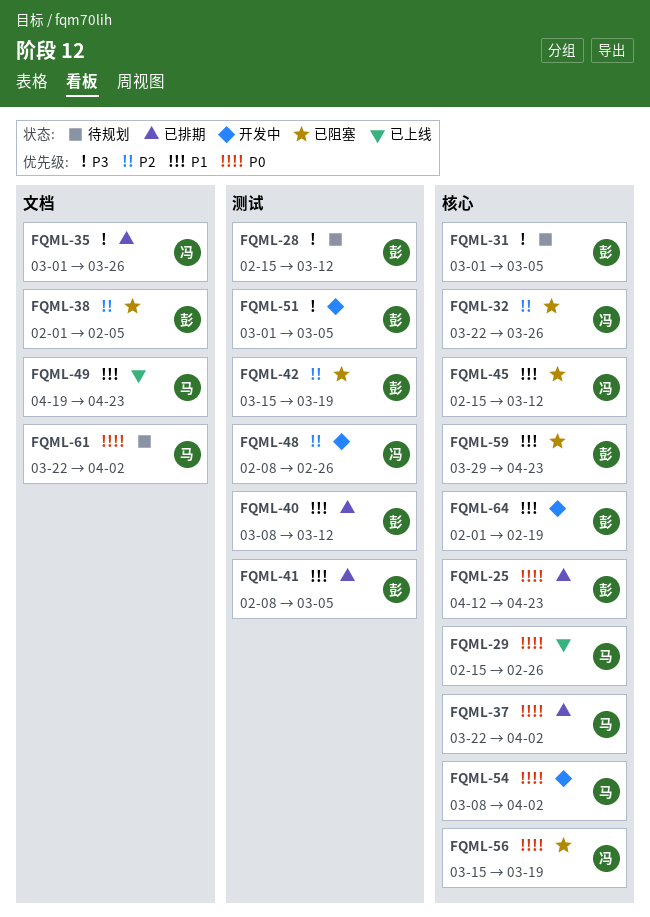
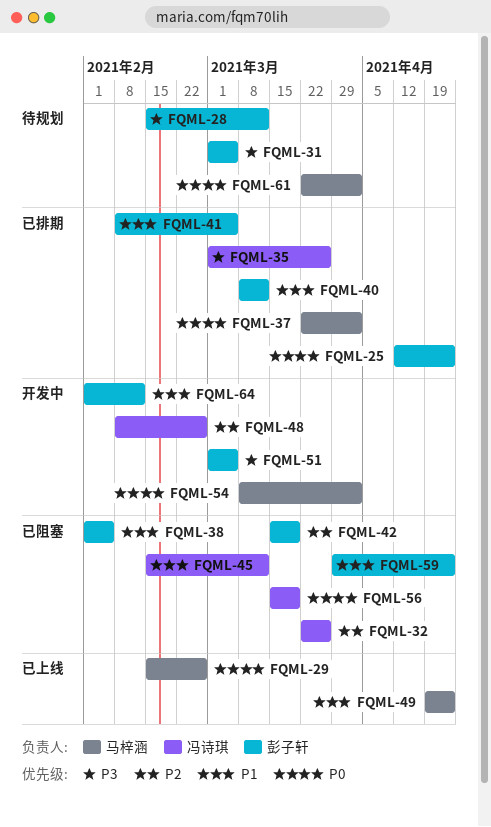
FQML-38, priority: P2 -> P1
FQML-64, due: Feb 19 -> Feb 12

